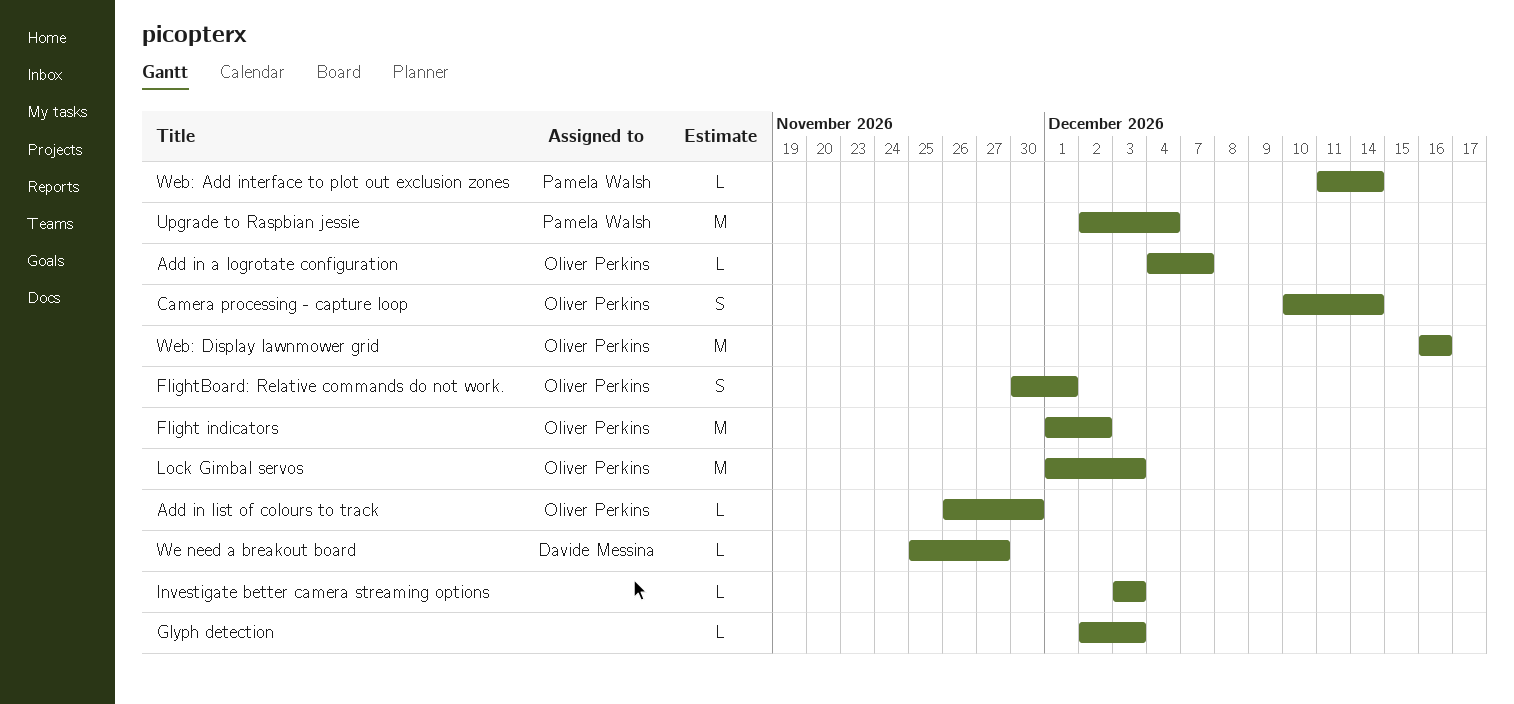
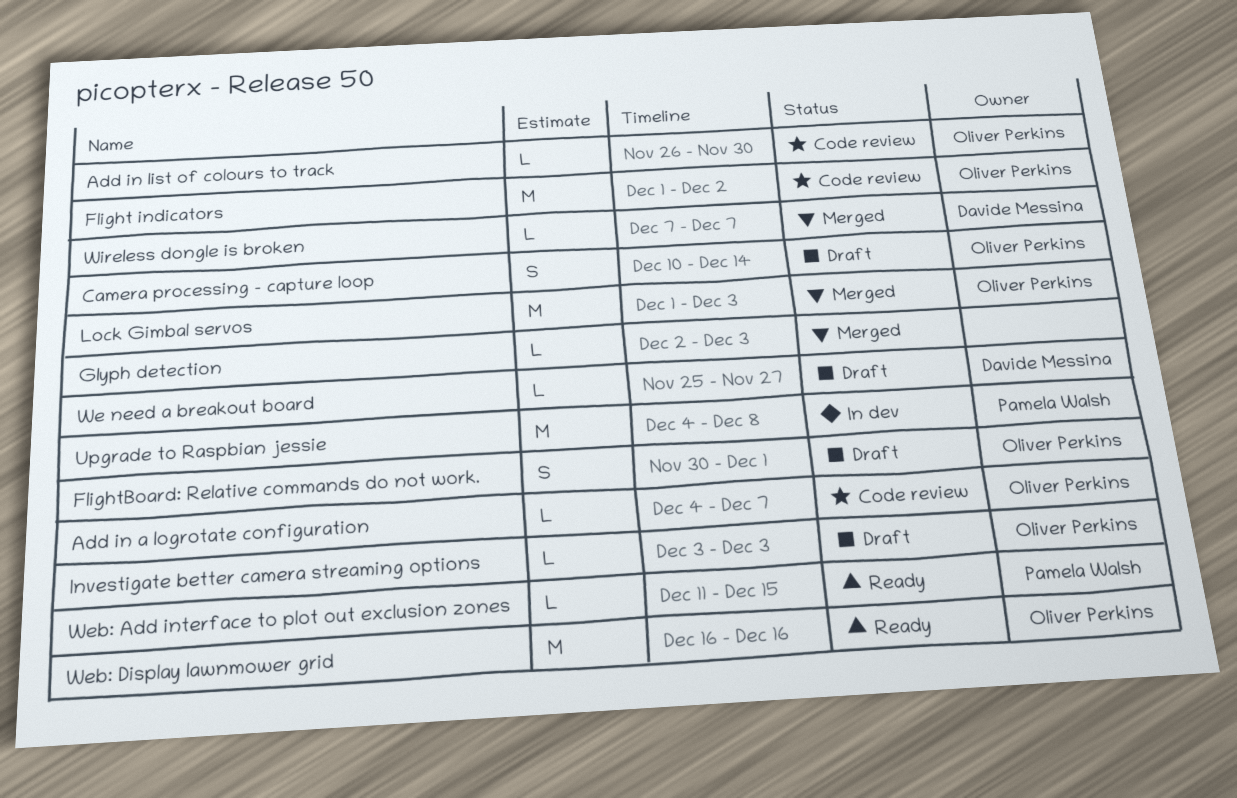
Investigate better camera streaming options, owner: none -> Oliver Perkins
Upgrade to Raspbian jessie, start: Dec 2 -> Dec 4
Upgrade to Raspbian jessie, due: Dec 4 -> Dec 8
Web: Add interface to plot out exclusion zones, due: Dec 14 -> Dec 15
Wireless dongle is broken: none -> present

